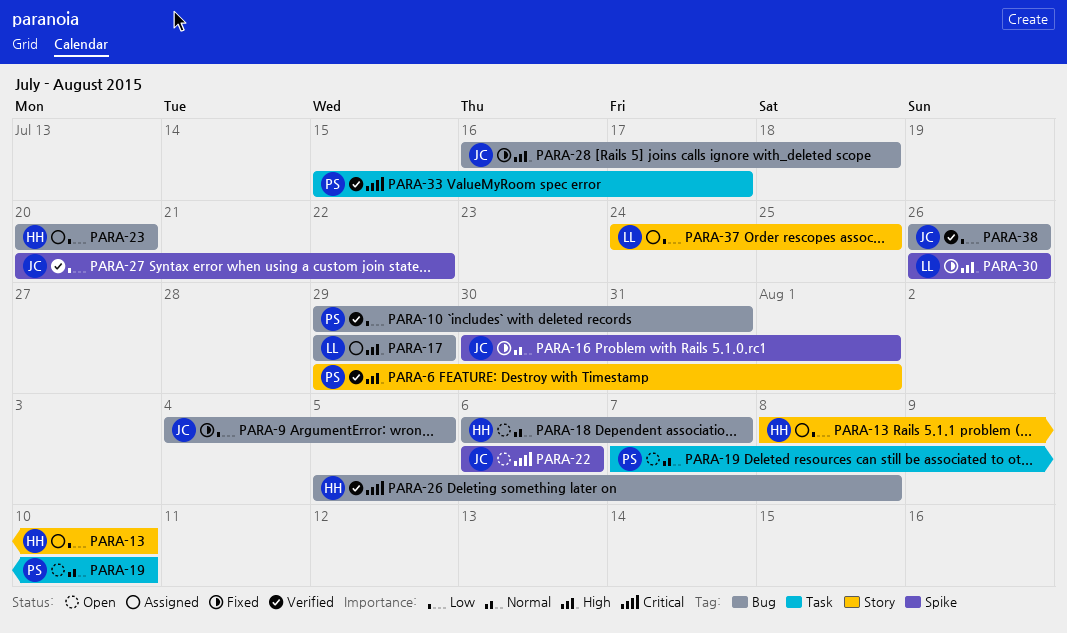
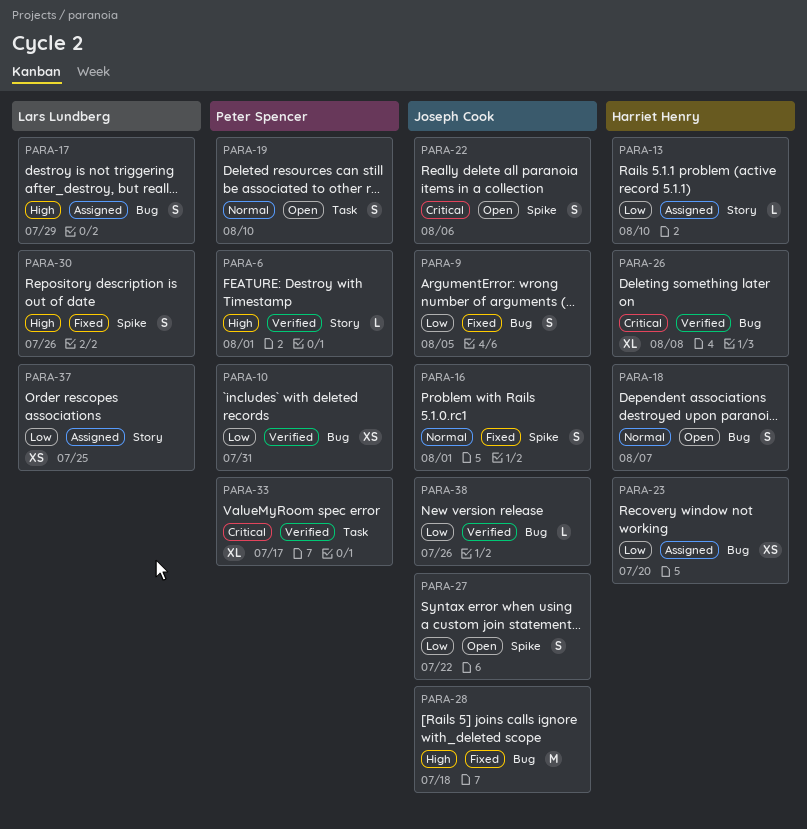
PARA-27, status: Verified -> Open

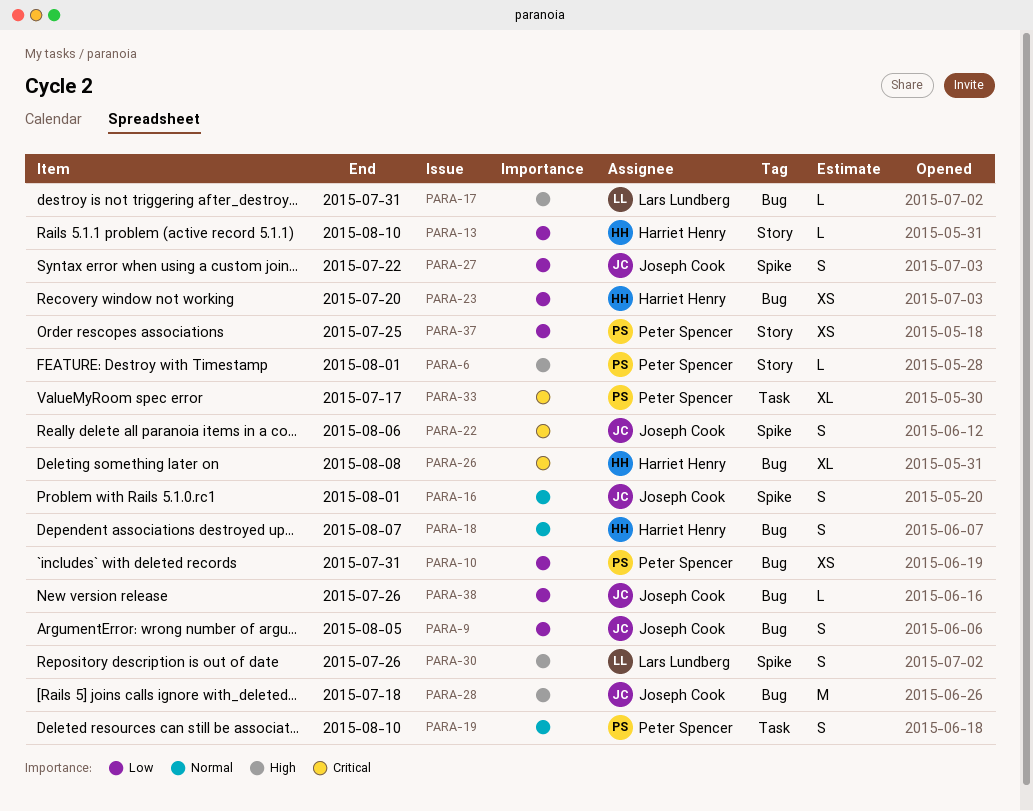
PARA-17, estimate: S -> L
PARA-17, due: Jul 29 -> Jul 31
PARA-37, owner: Lars Lundberg -> Peter Spencer

